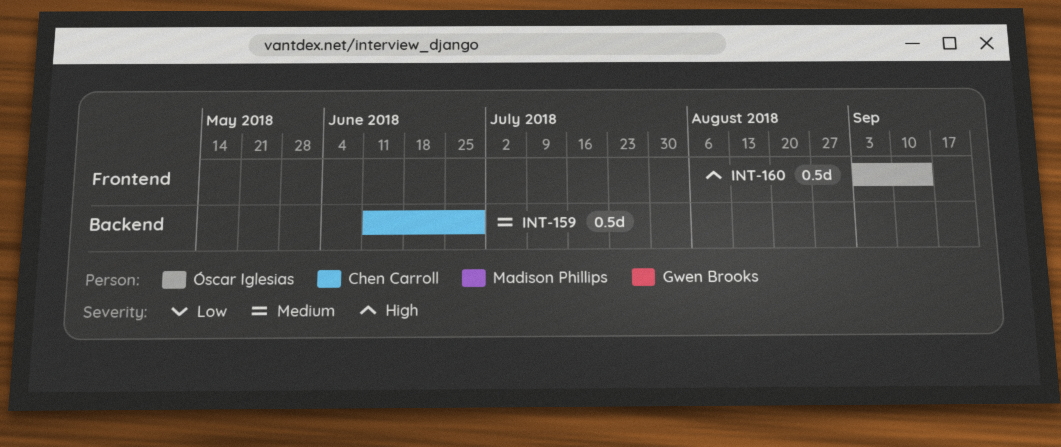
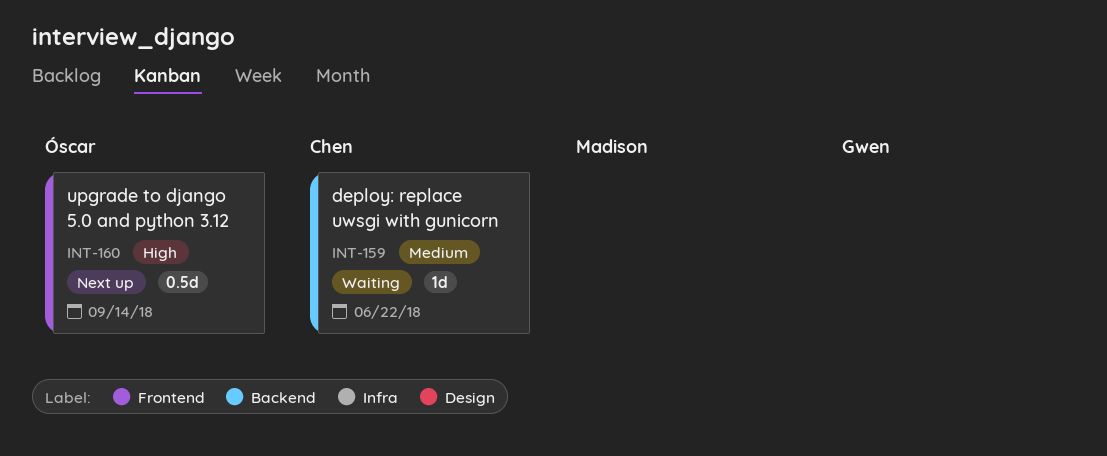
INT-159, estimate: 0.5d -> 1d
INT-159, due: Jun 29 -> Jun 22

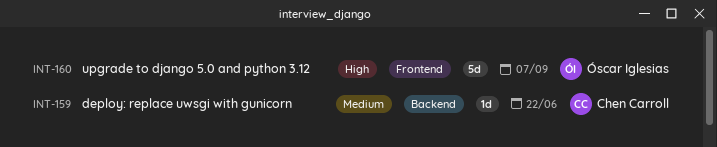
INT-160, estimate: 0.5d -> 5d
INT-160, due: Sep 14 -> Sep 7

